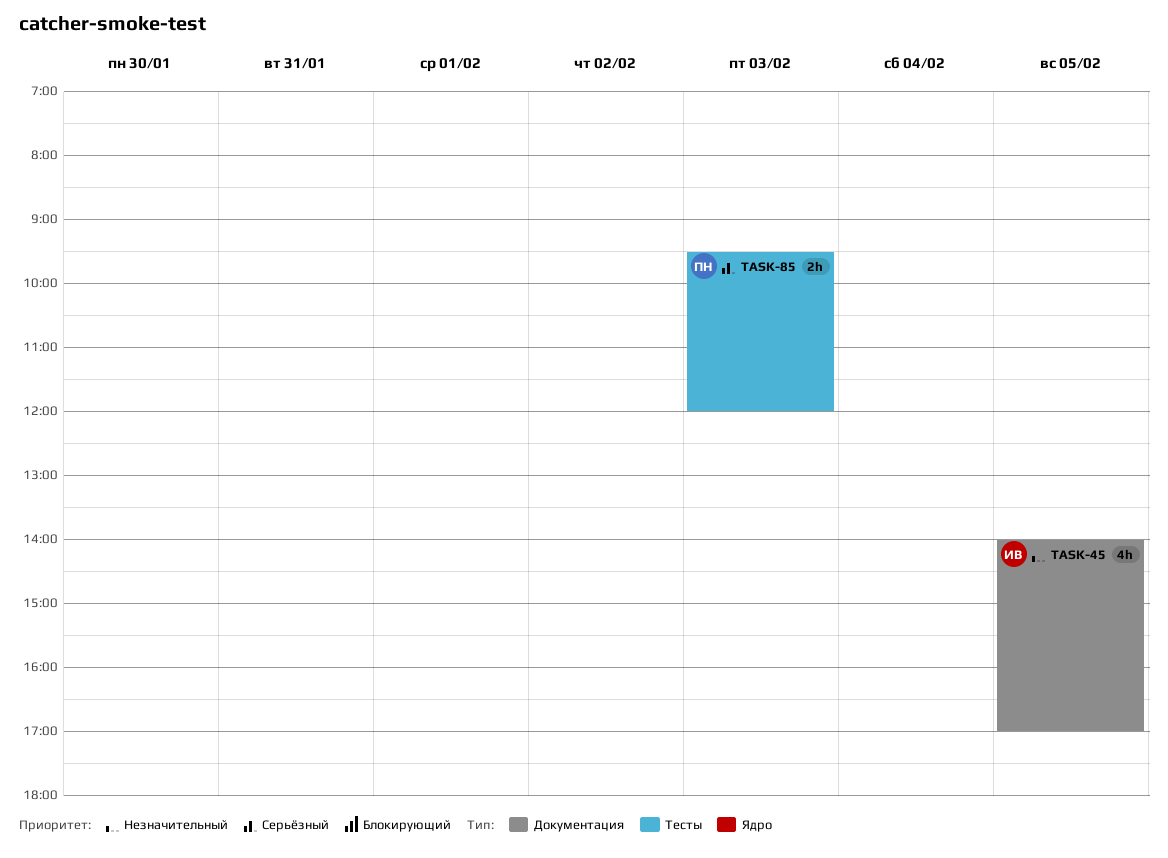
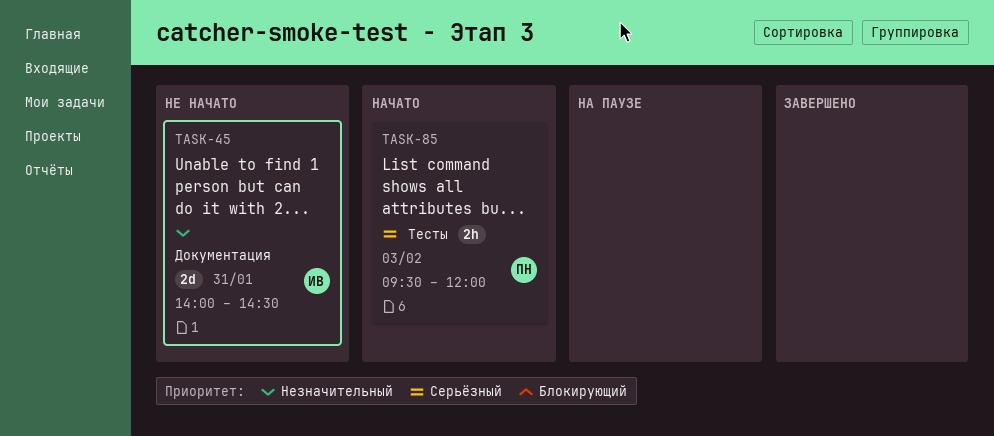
TASK-45, estimate: 4h -> 2d
TASK-45, day: Feb 5 -> Jan 31
TASK-45, ends: 17:00 -> 14:30

